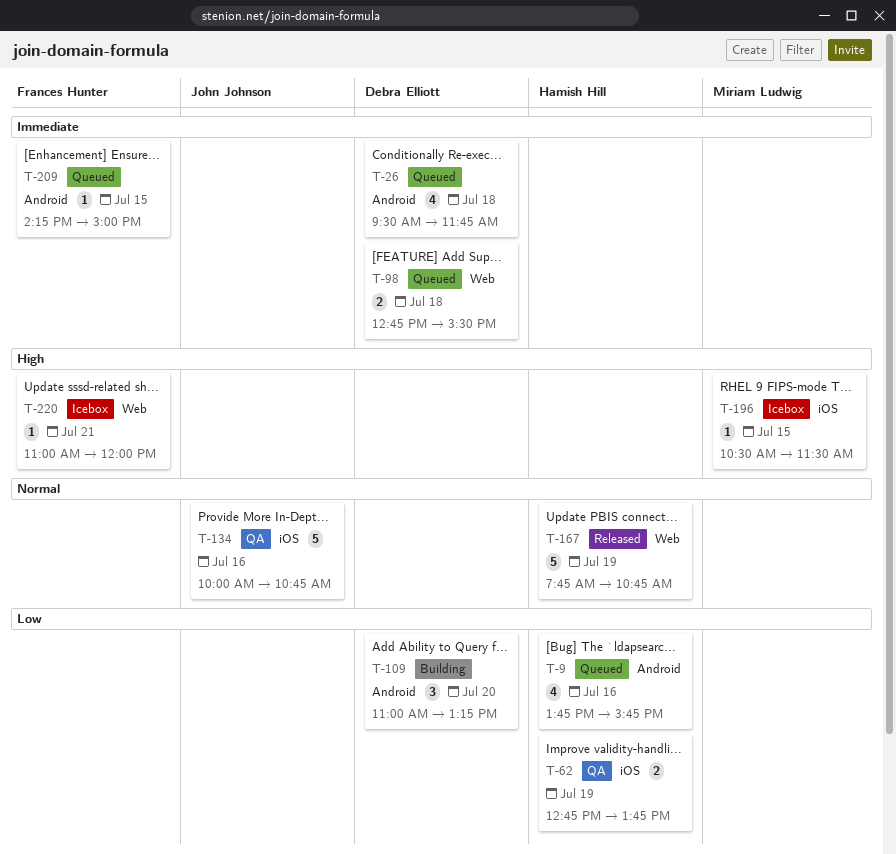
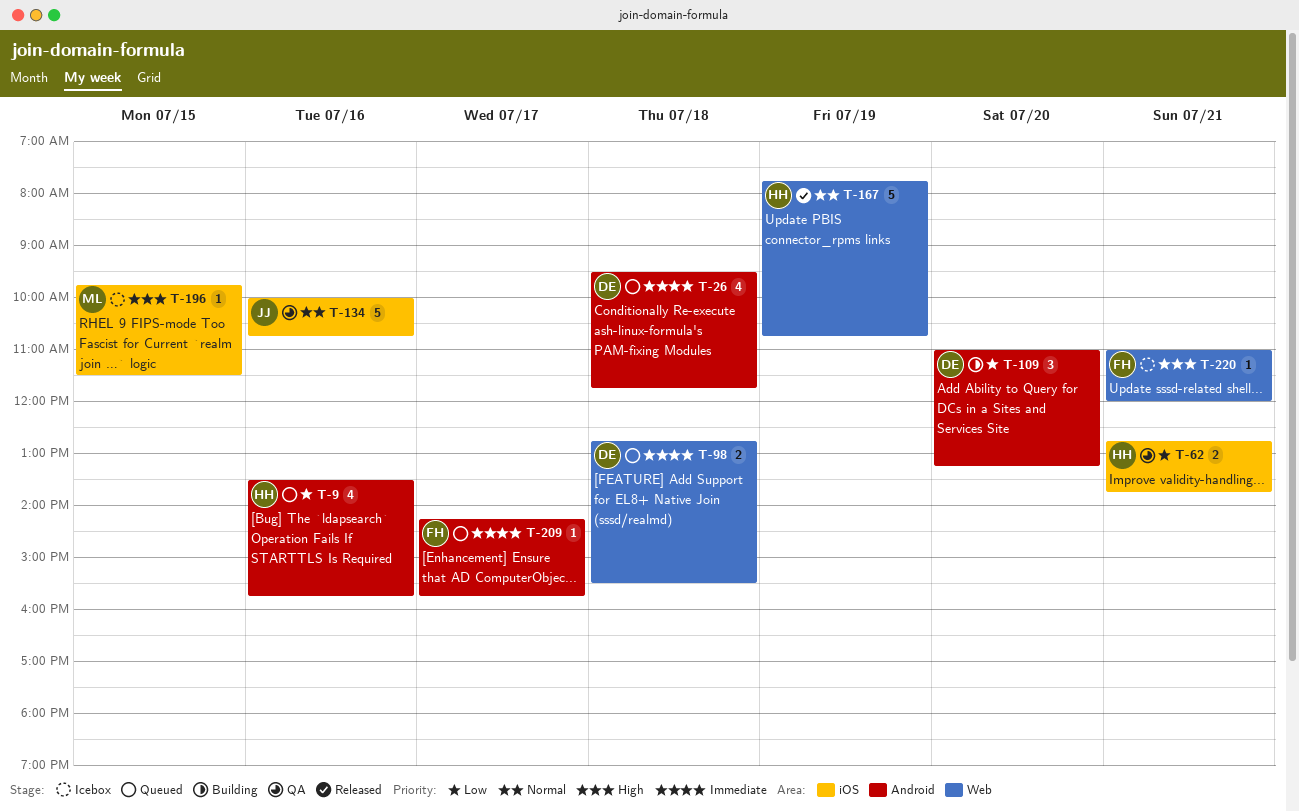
T-9, begins: 13:45 -> 13:30
T-62, day: Jul 19 -> Jul 21
T-196, begins: 10:30 -> 09:45
T-209, day: Jul 15 -> Jul 17
T-209, ends: 15:00 -> 15:45

